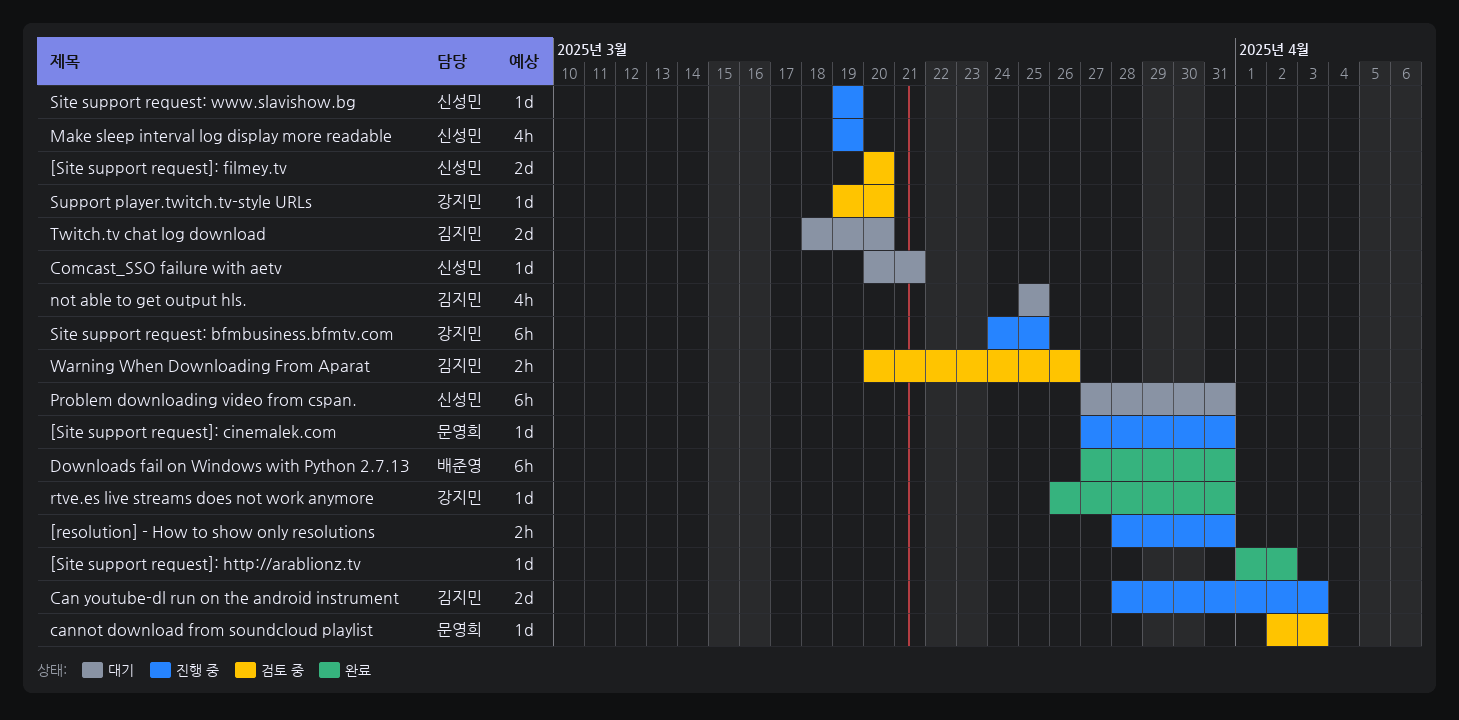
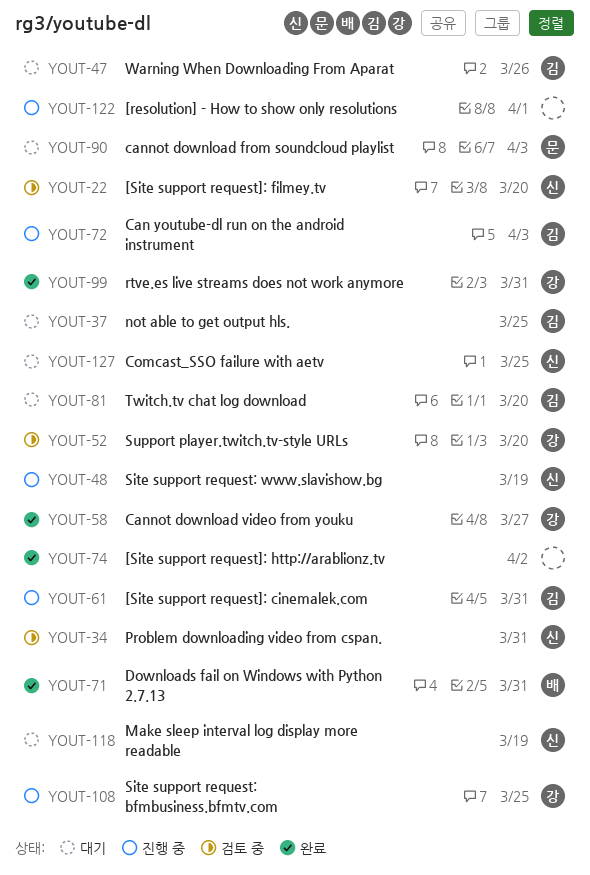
[resolution] - How to show only resolutions, due: Mar 31 -> Apr 1
[Site support request]: cinemalek.com, owner: 문영희 -> 김지민
cannot download from soundcloud playlist, status: 검토 중 -> 대기
Cannot download video from youku: none -> present
Comcast_SSO failure with aetv, due: Mar 21 -> Mar 25
Make sleep interval log display more readable, status: 진행 중 -> 대기
Problem downloading video from cspan., status: 대기 -> 검토 중
Warning When Downloading From Aparat, status: 검토 중 -> 대기

